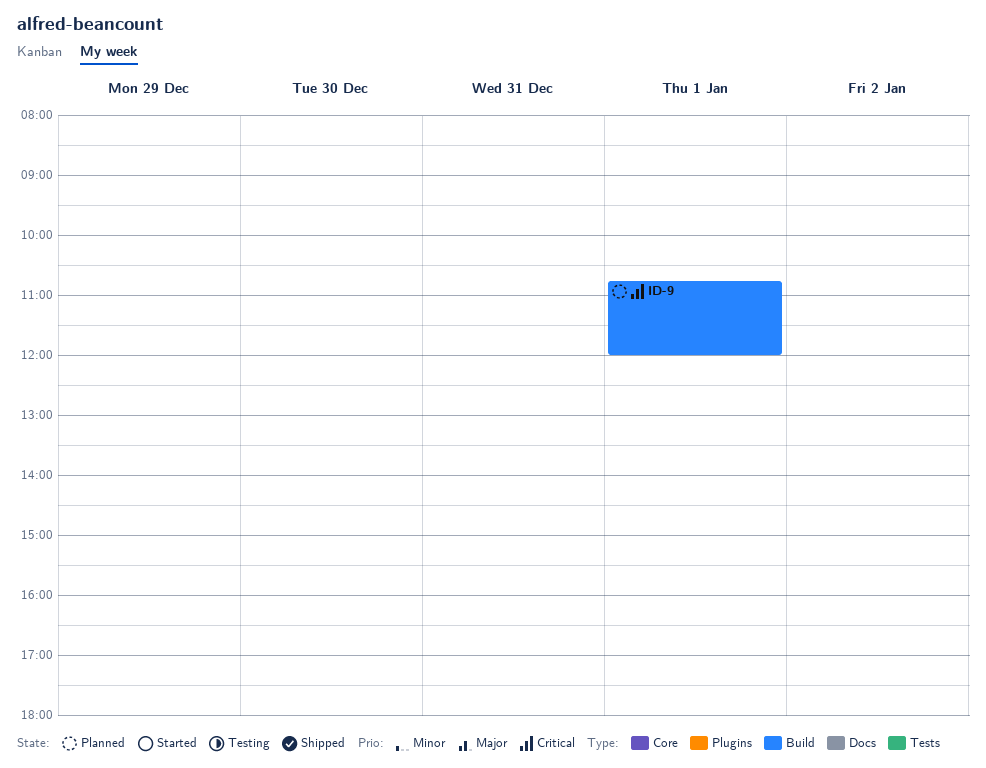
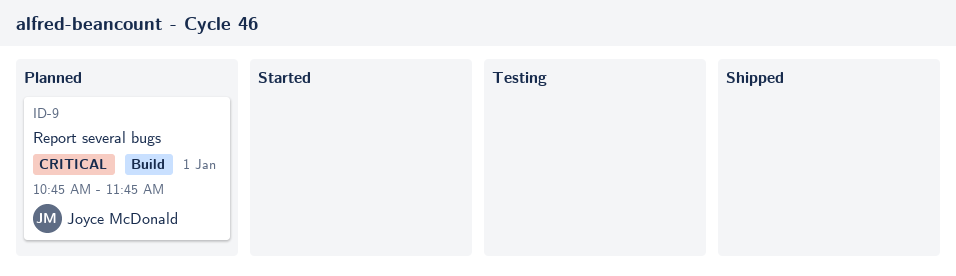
ID-9, ends: 12:00 -> 11:45

